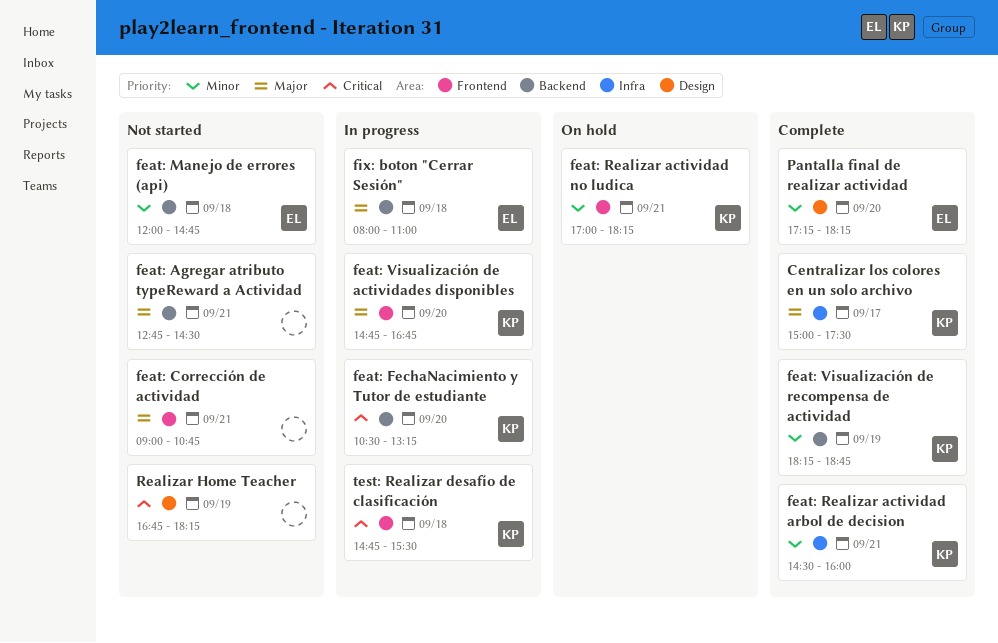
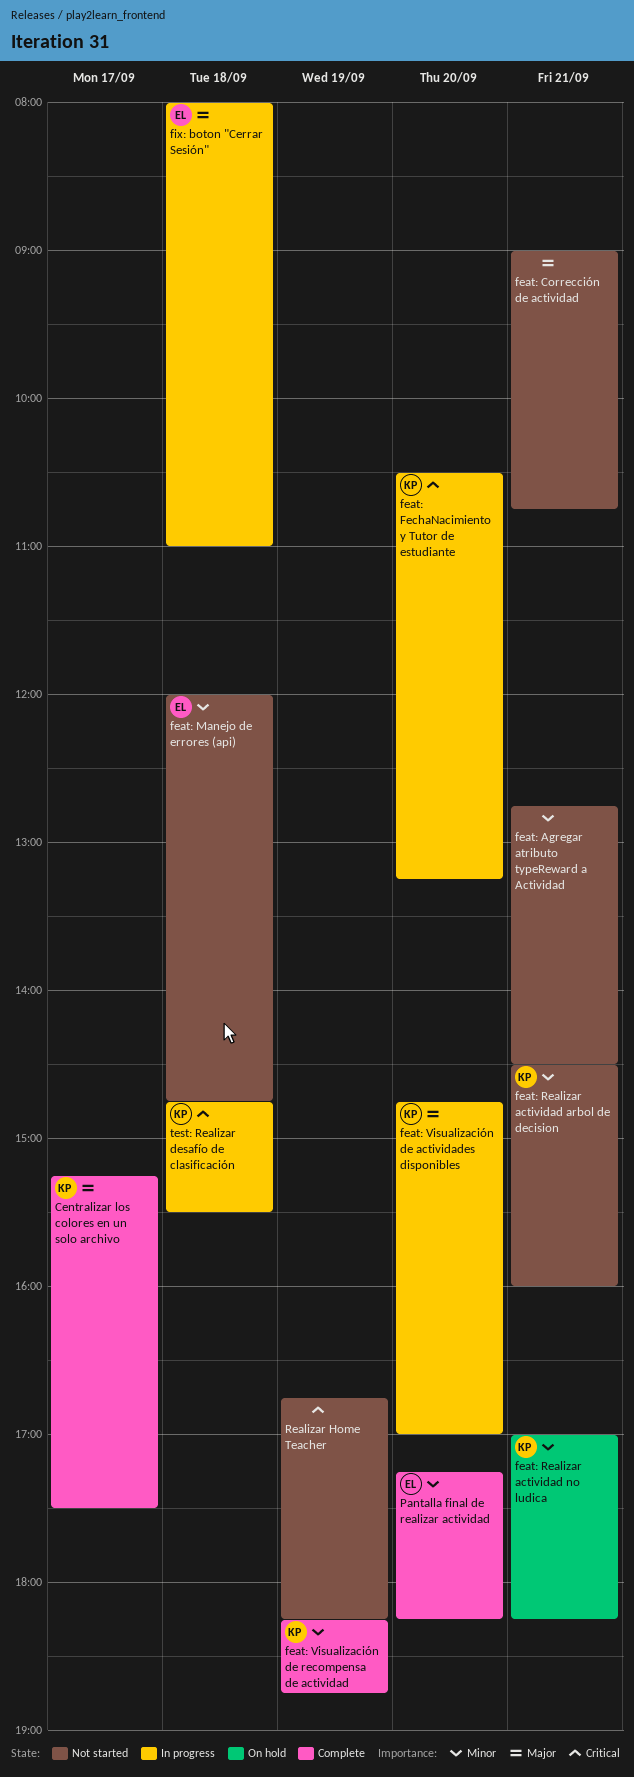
Centralizar los colores en un solo archivo, begins: 15:00 -> 15:15
feat: Agregar atributo typeReward a Actividad, priority: Major -> Minor
feat: Realizar actividad arbol de decision, status: Complete -> Not started
feat: Visualización de actividades disponibles, ends: 16:45 -> 17:00

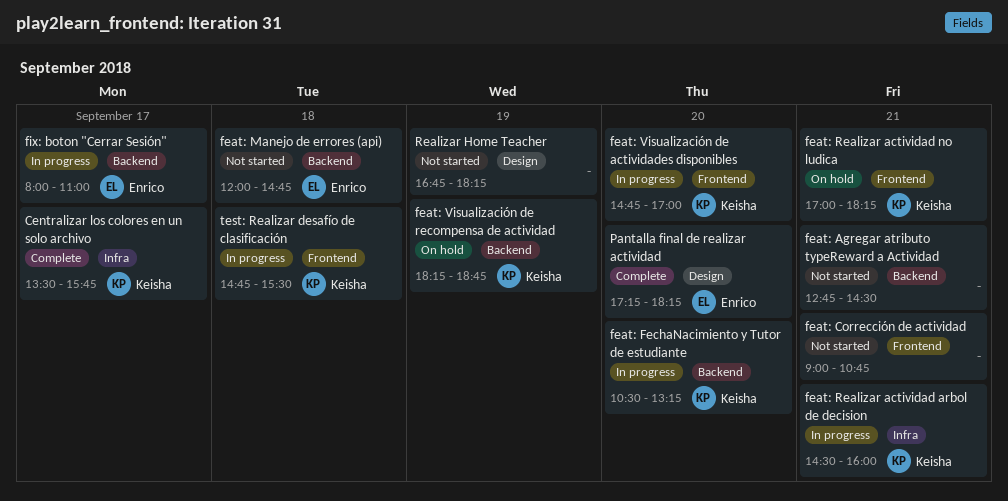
Centralizar los colores en un solo archivo, begins: 15:15 -> 13:30
Centralizar los colores en un solo archivo, ends: 17:30 -> 15:45
feat: Realizar actividad arbol de decision, status: Not started -> In progress
feat: Visualización de recompensa de actividad, status: Complete -> On hold
fix: boton "Cerrar Sesión", day: Sep 18 -> Sep 17

